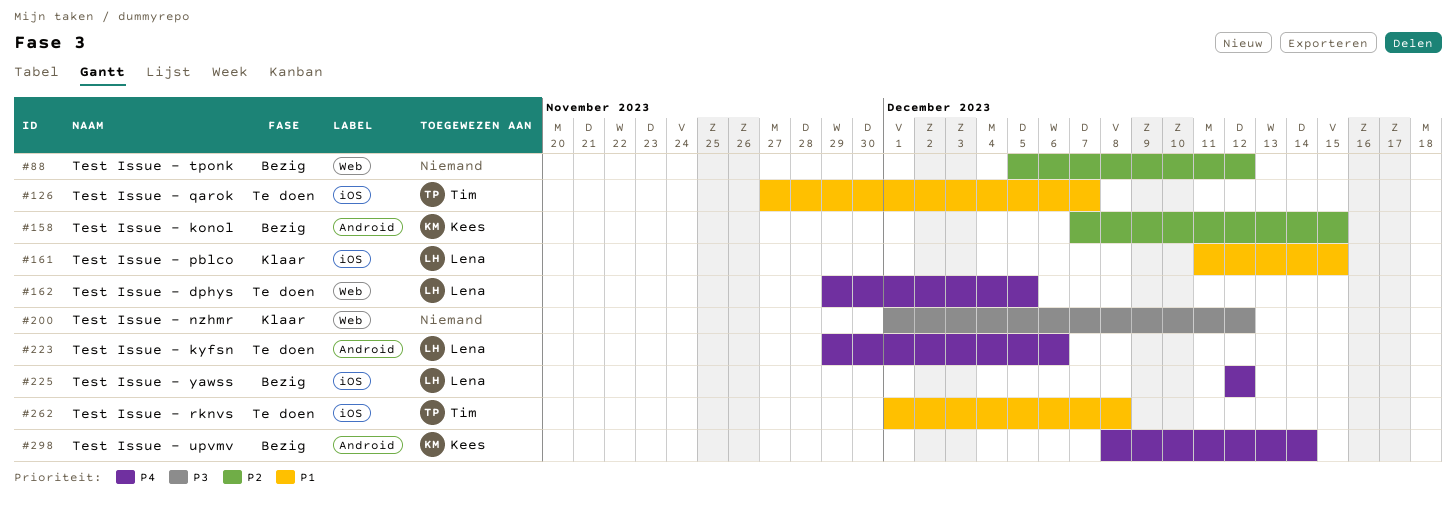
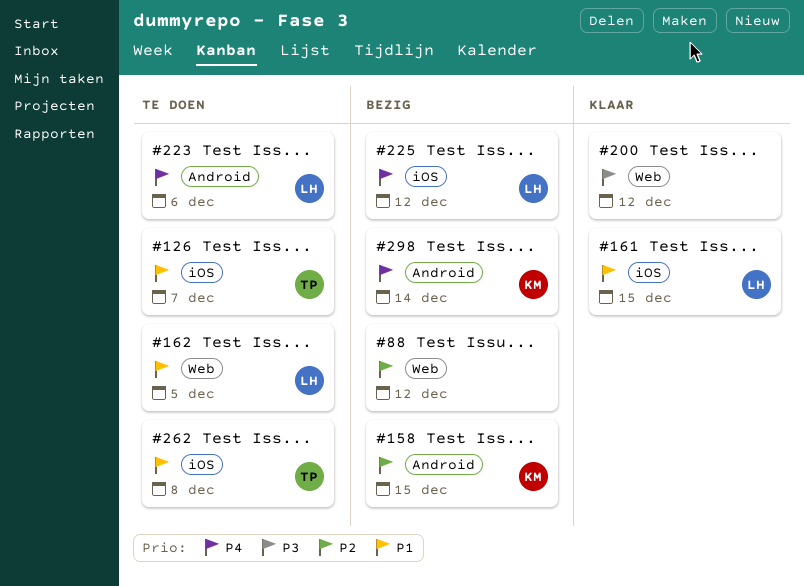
#162, priority: P4 -> P1

